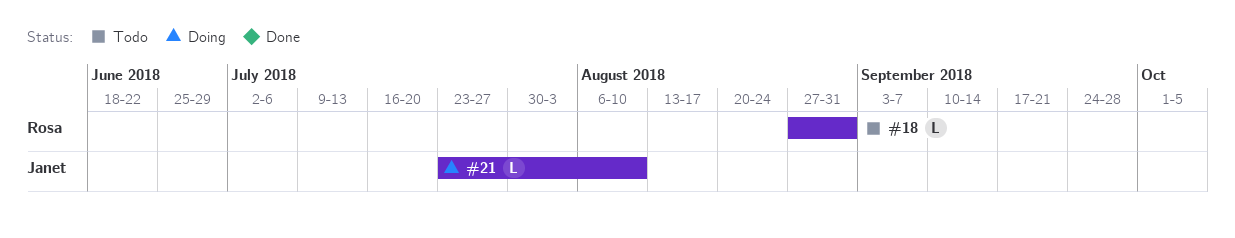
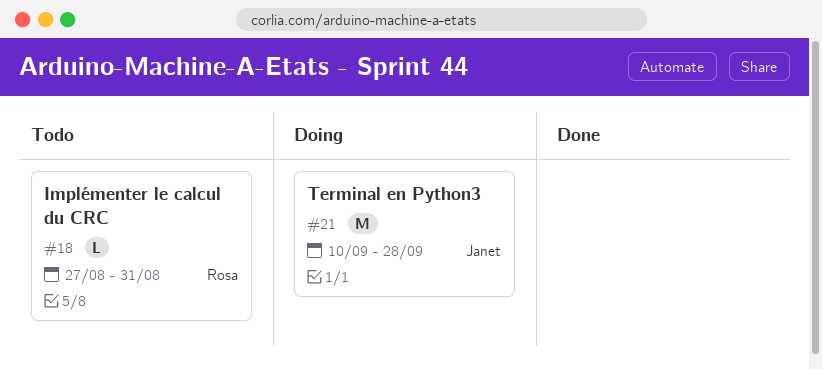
#21, estimate: L -> M
#21, start: Jul 23 -> Sep 10
#21, due: Aug 10 -> Sep 28

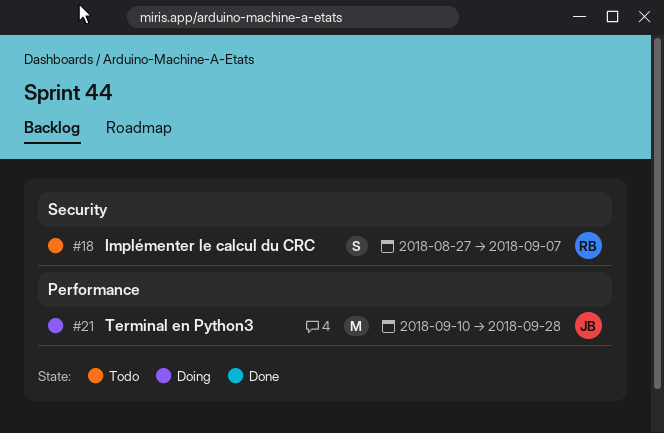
#18, estimate: L -> S
#18, due: Aug 31 -> Sep 7

